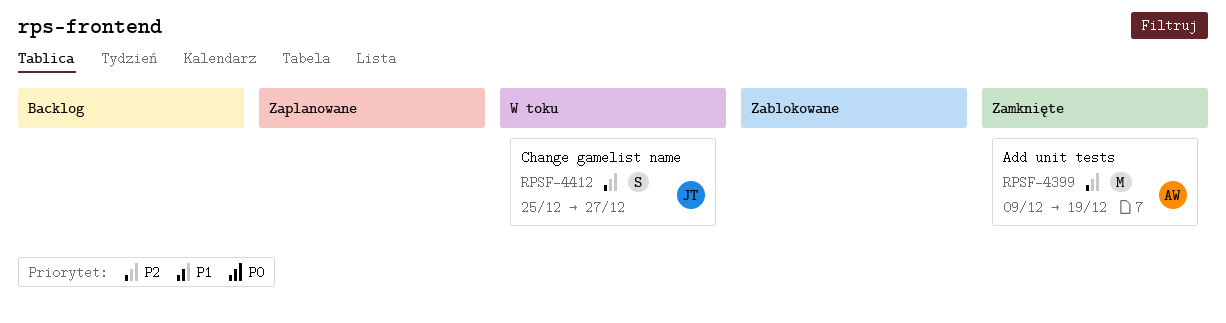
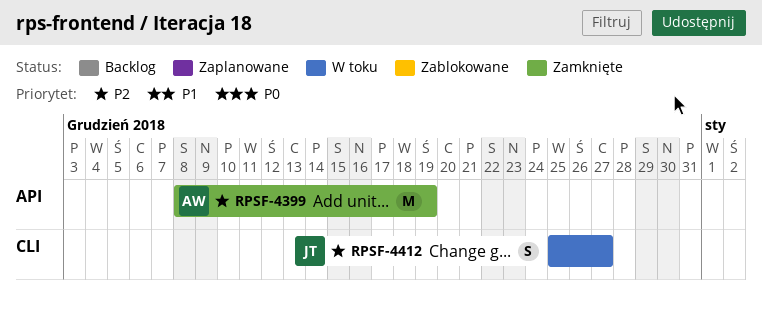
RPSF-4399, start: Dec 9 -> Dec 8

